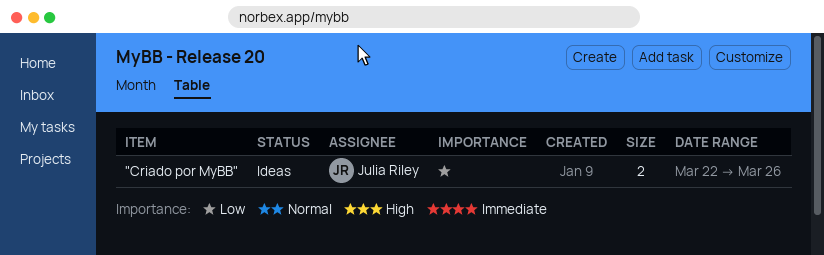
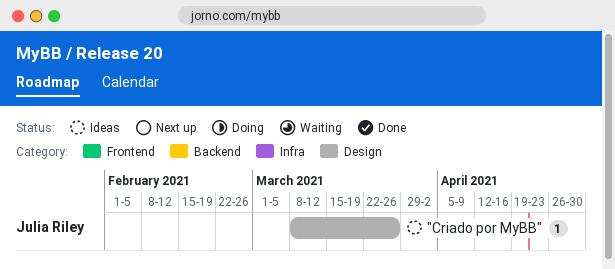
"Criado por MyBB", estimate: 2 -> 1
"Criado por MyBB", start: Mar 22 -> Mar 8

